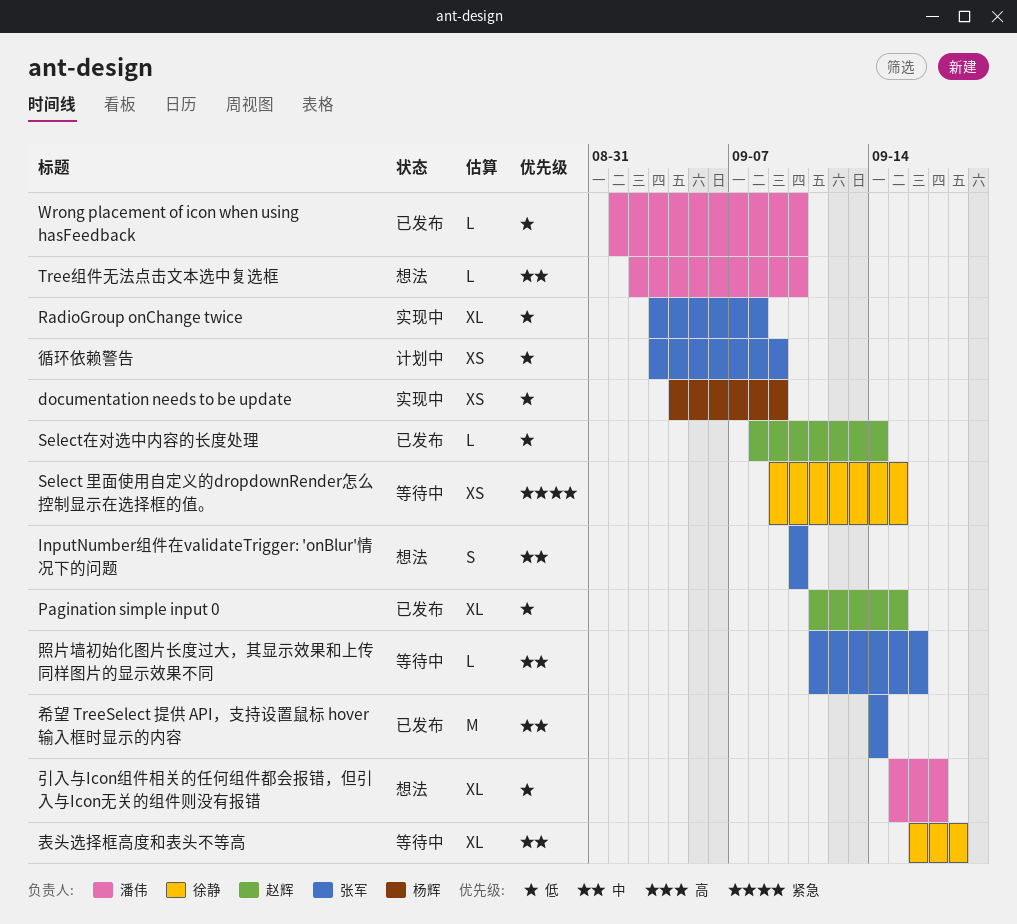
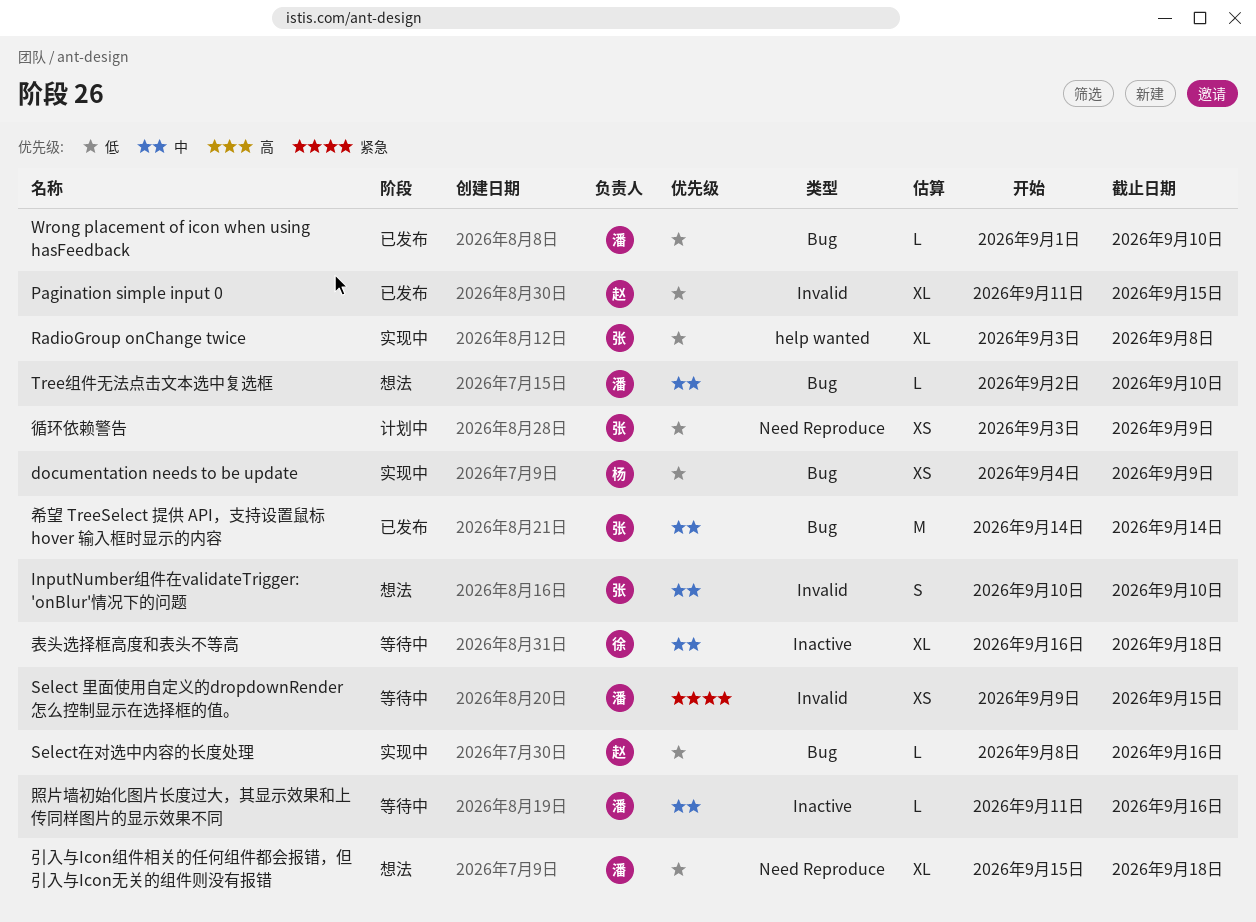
Select 里面使用自定义的dropdownRender怎么控制显示在选择框的值。, owner: 徐静 -> 潘伟
Select在对选中内容的长度处理, status: 已发布 -> 实现中
Select在对选中内容的长度处理, due: Sep 14 -> Sep 16
引入与Icon组件相关的任何组件都会报错，但引入与Icon无关的组件则没有报错, due: Sep 17 -> Sep 18
照片墙初始化图片长度过大，其显示效果和上传同样图片的显示效果不同, owner: 张军 -> 潘伟

